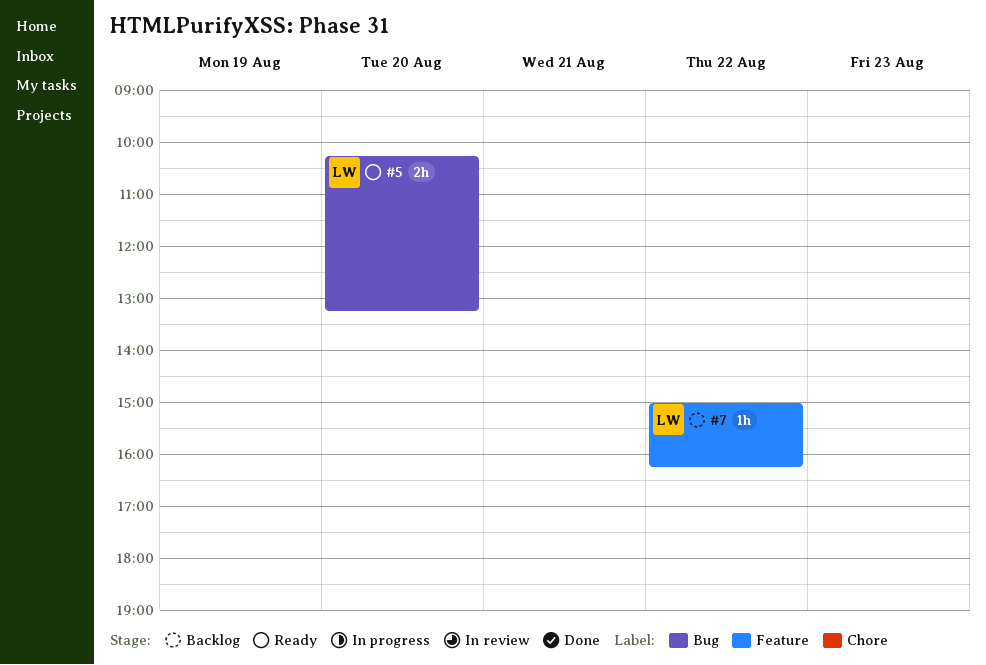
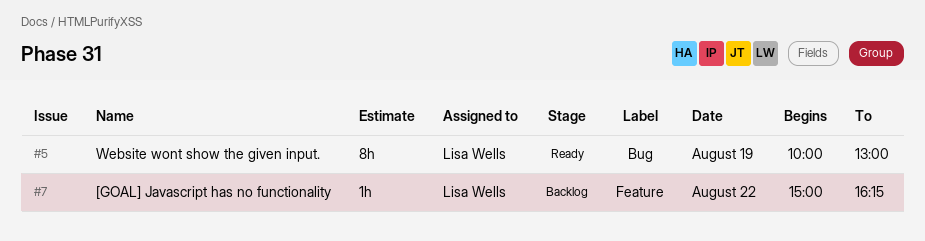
#5, estimate: 2h -> 8h
#5, day: Aug 20 -> Aug 19
#5, begins: 10:15 -> 10:00
#5, ends: 13:15 -> 13:00

